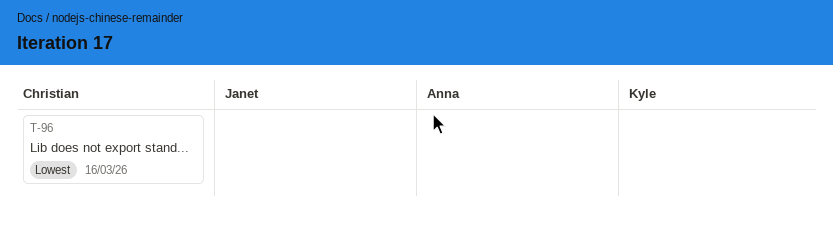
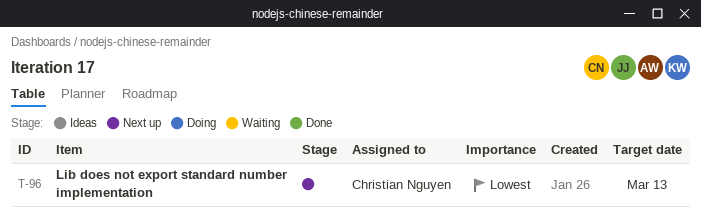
T-96, due: Mar 16 -> Mar 13

